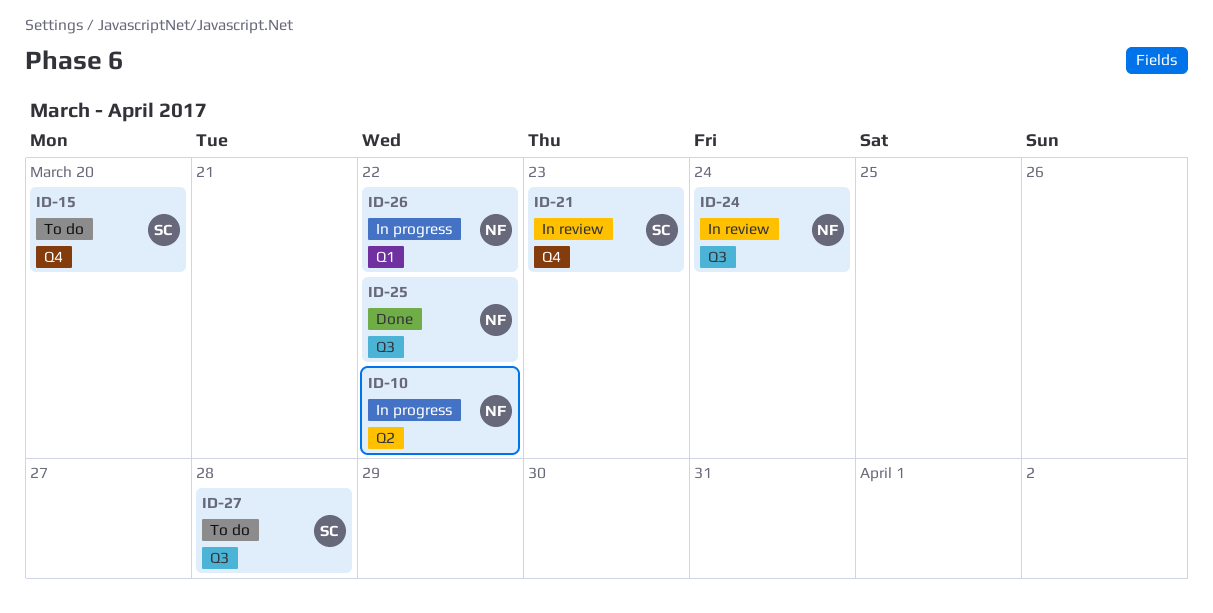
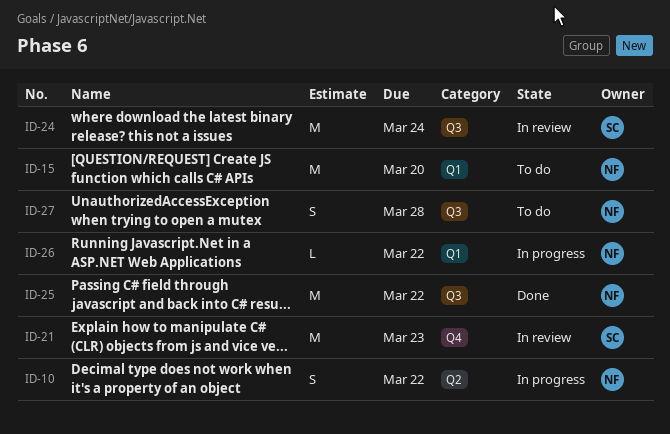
ID-15, owner: SC -> NF
ID-15, label: Q4 -> Q1
ID-24, owner: NF -> SC
ID-27, owner: SC -> NF

